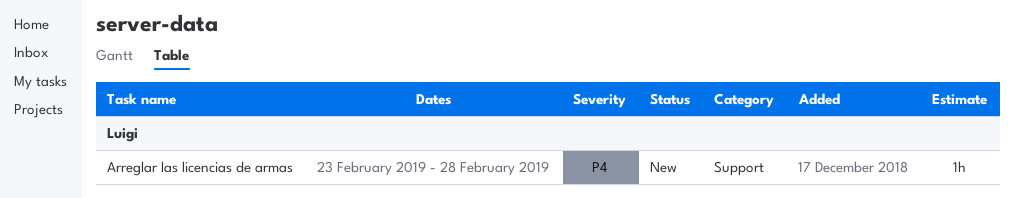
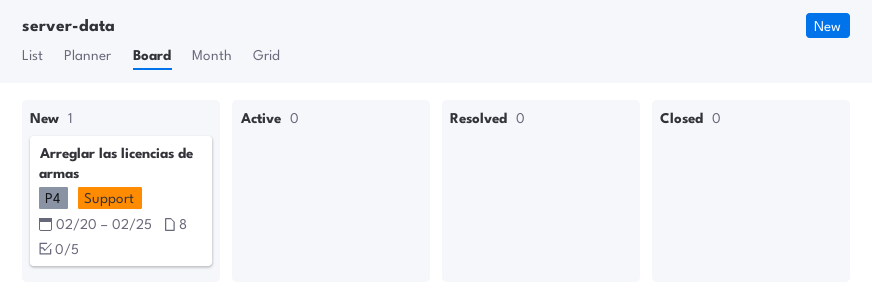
Arreglar las licencias de armas, start: Feb 23 -> Feb 20
Arreglar las licencias de armas, due: Feb 28 -> Feb 25

